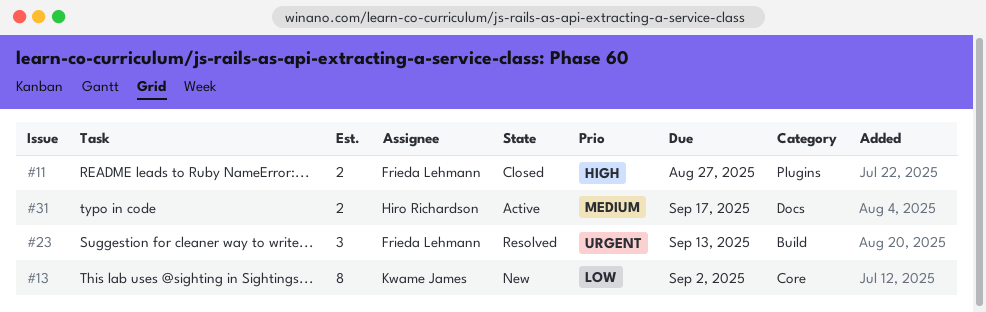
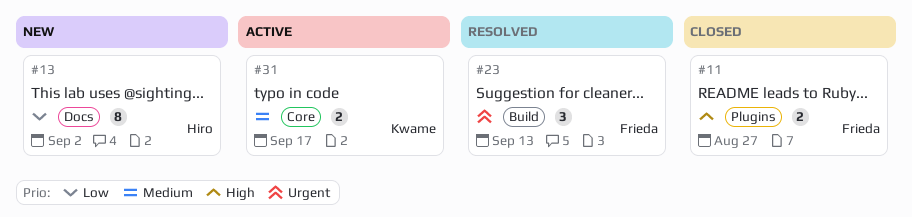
#13, owner: Kwame James -> Hiro Richardson
#13, label: Core -> Docs
#31, owner: Hiro Richardson -> Kwame James
#31, label: Docs -> Core

